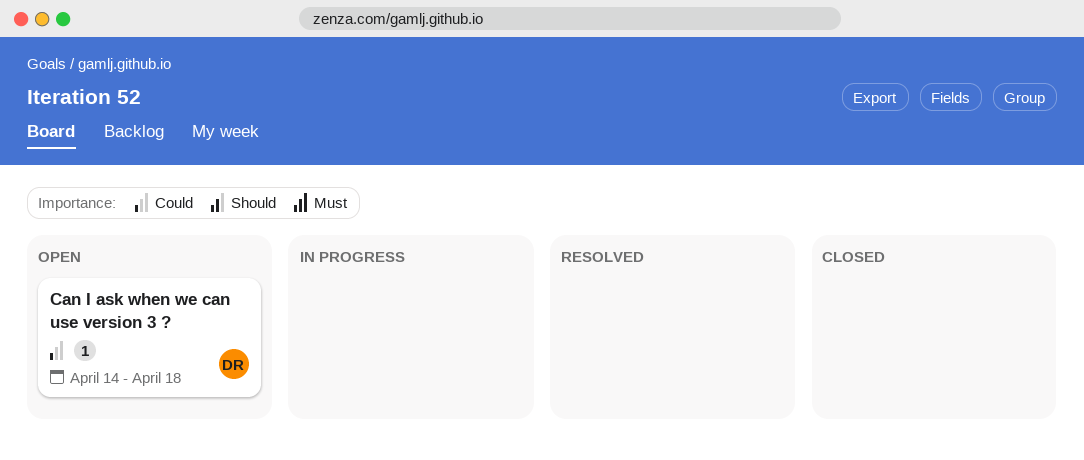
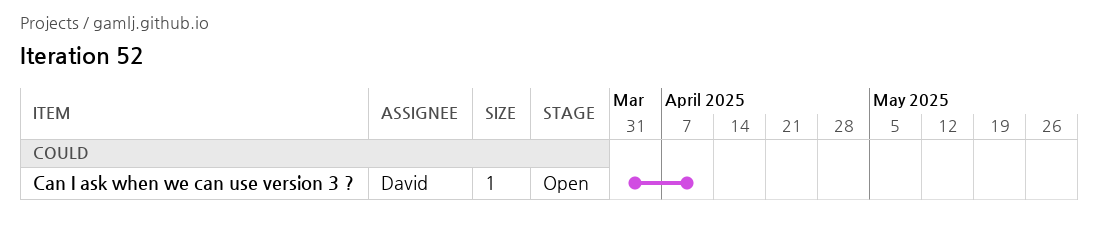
Can I ask when we can use version 3 ?, start: Apr 14 -> Mar 31
Can I ask when we can use version 3 ?, due: Apr 18 -> Apr 11

